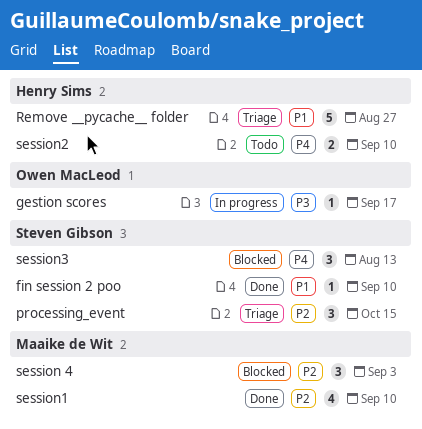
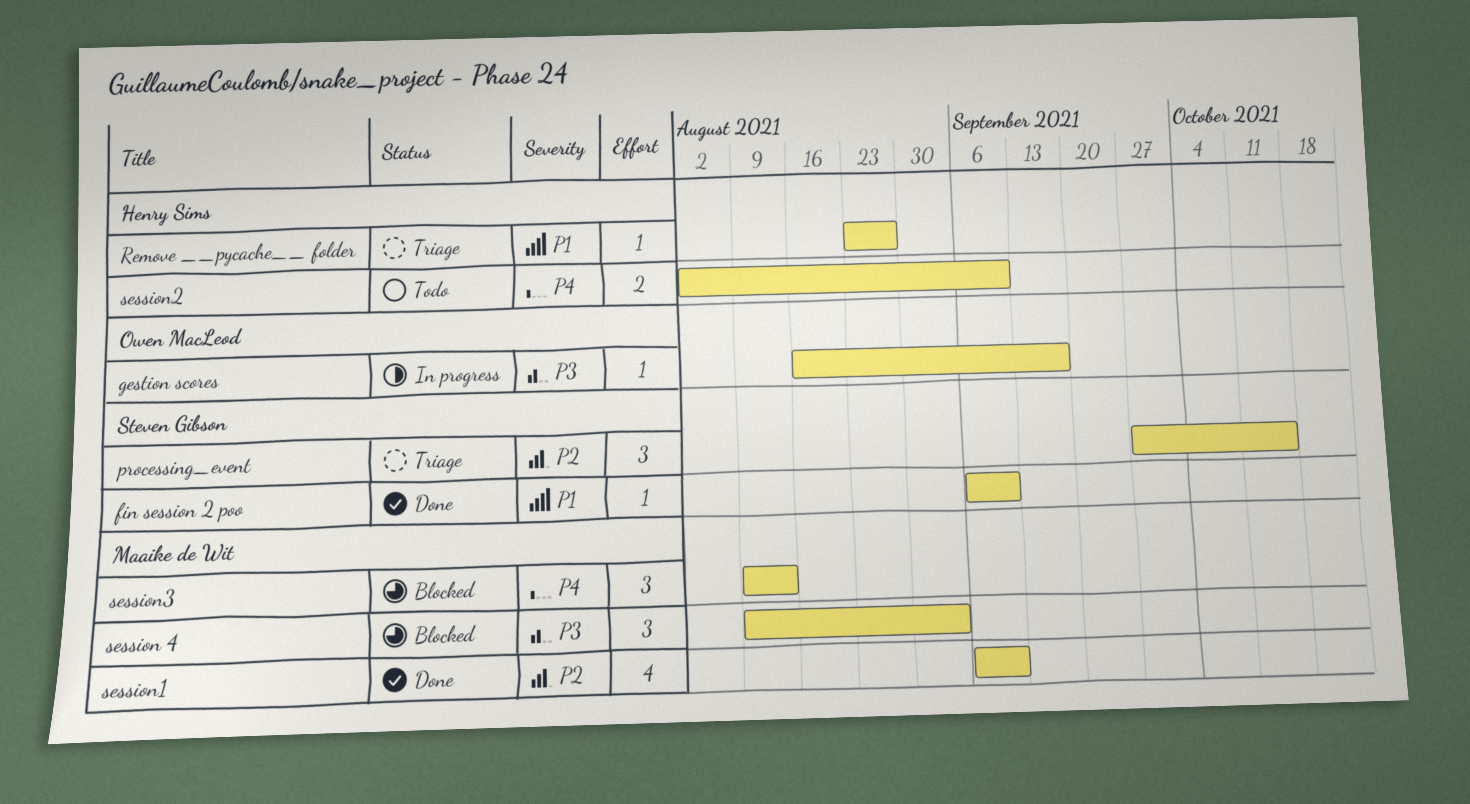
Remove __pycache__ folder, estimate: 5 -> 1
session 4, priority: P2 -> P3
session3, owner: Steven Gibson -> Maaike de Wit

